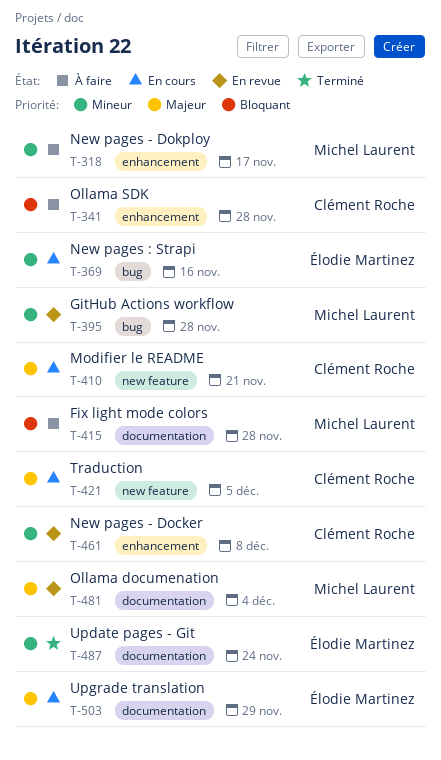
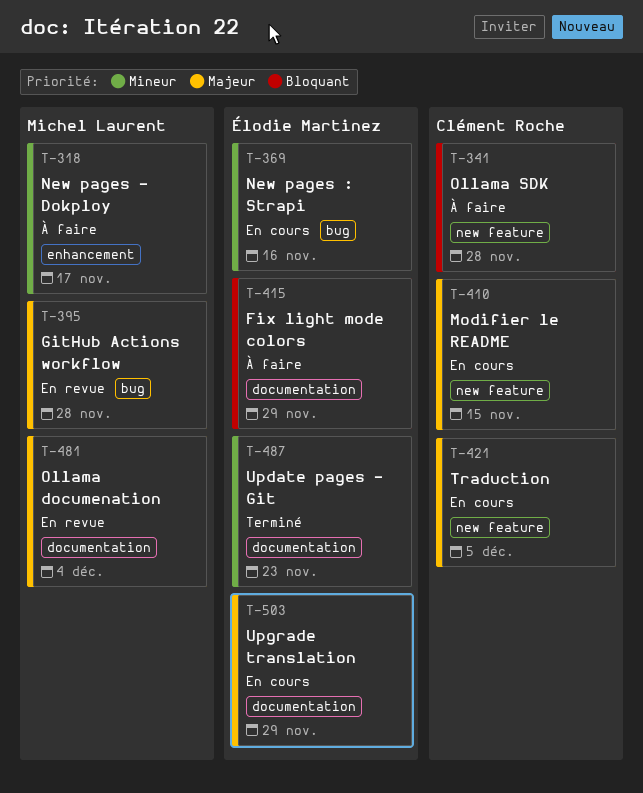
T-341, label: enhancement -> new feature
T-395, priority: Mineur -> Majeur
T-410, due: Nov 21 -> Nov 15
T-415, owner: Michel Laurent -> Élodie Martinez
T-415, due: Nov 28 -> Nov 29
T-461: present -> none
T-487, due: Nov 24 -> Nov 23

